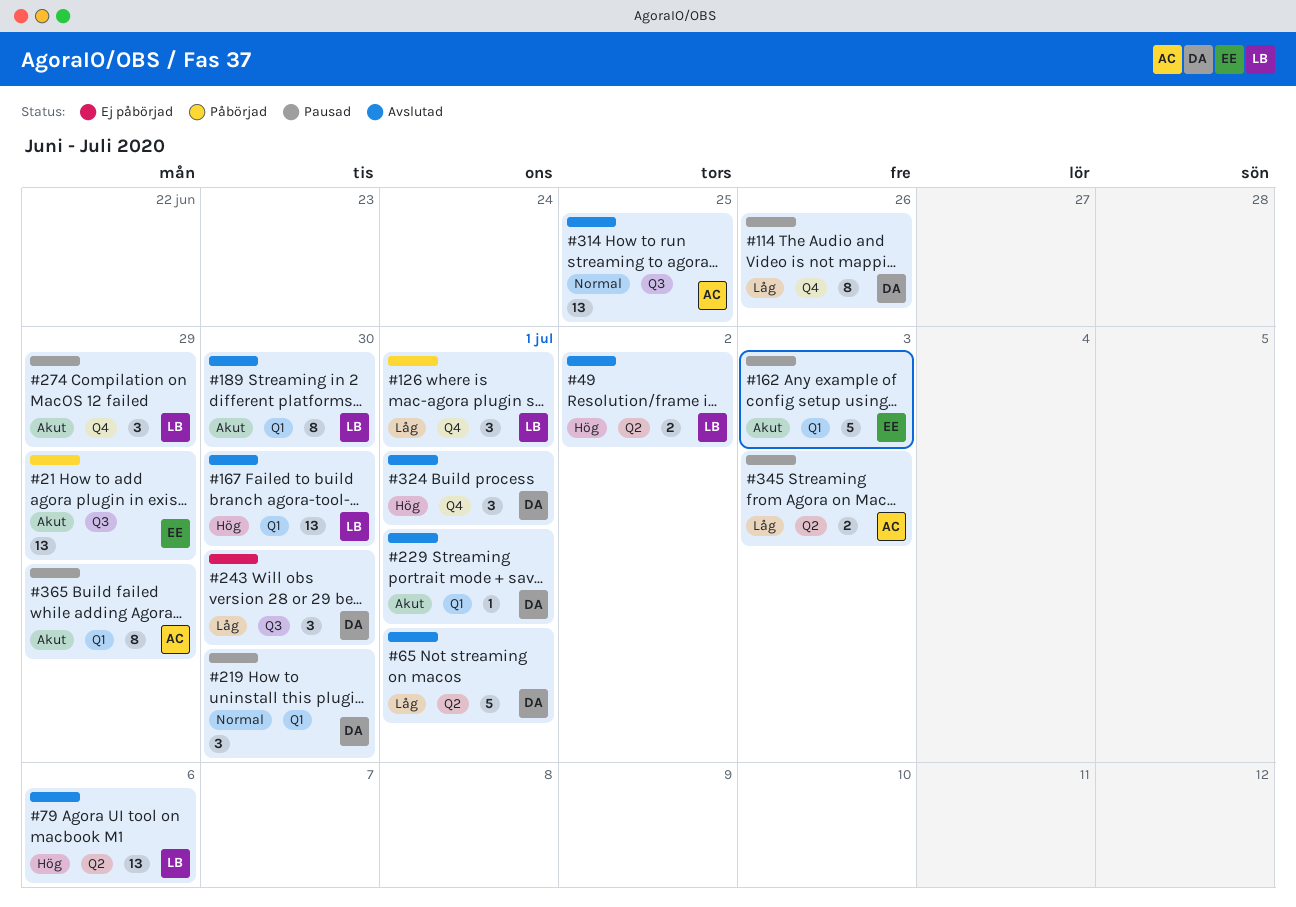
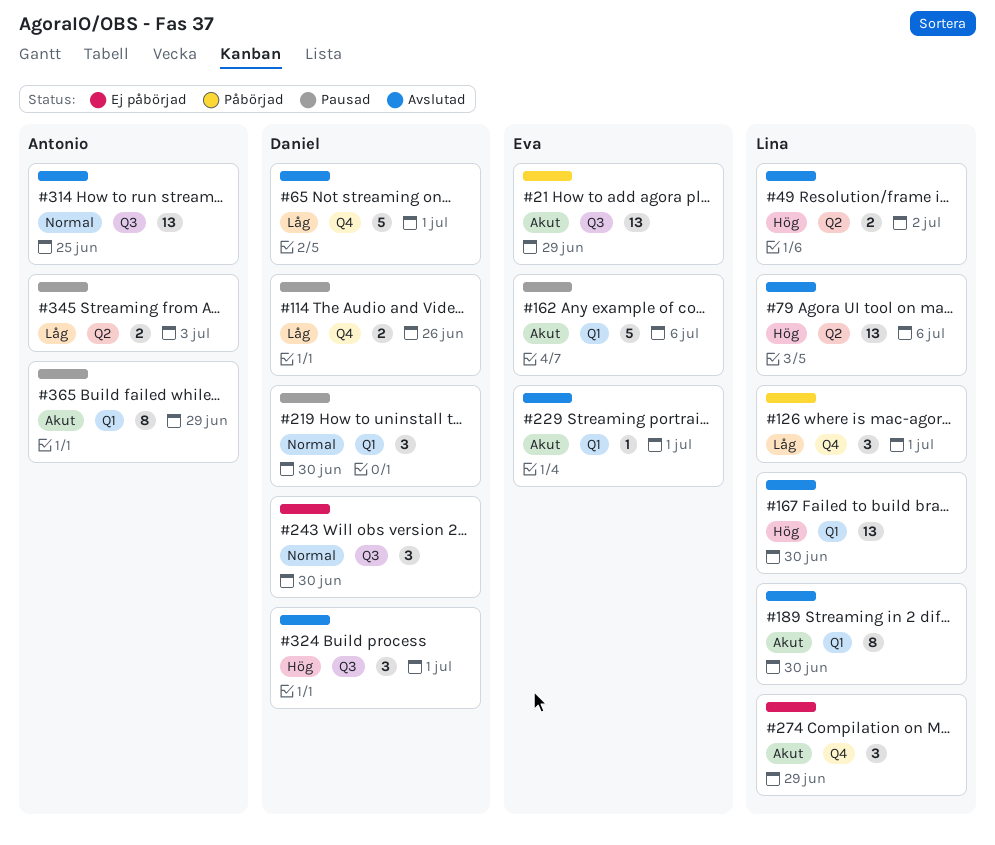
#65, label: Q2 -> Q4
#114, estimate: 8 -> 2
#162, due: Jul 3 -> Jul 6
#229, owner: Daniel -> Eva
#243, priority: Låg -> Normal
#274, status: Pausad -> Ej påbörjad
#324, label: Q4 -> Q3

